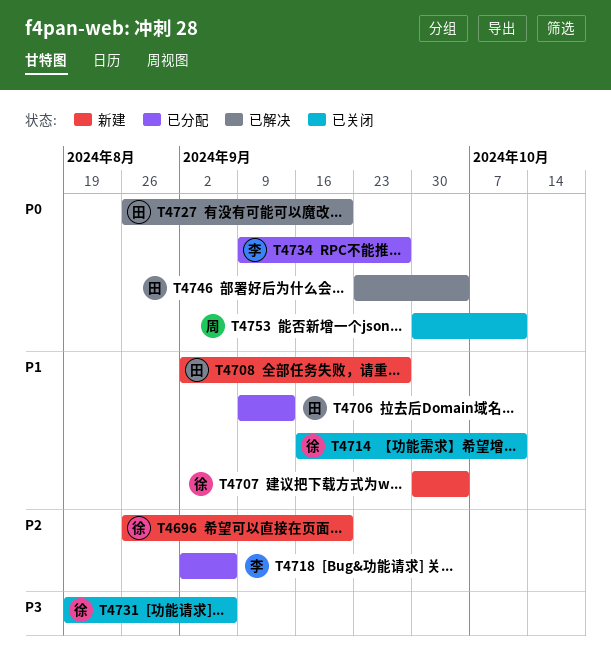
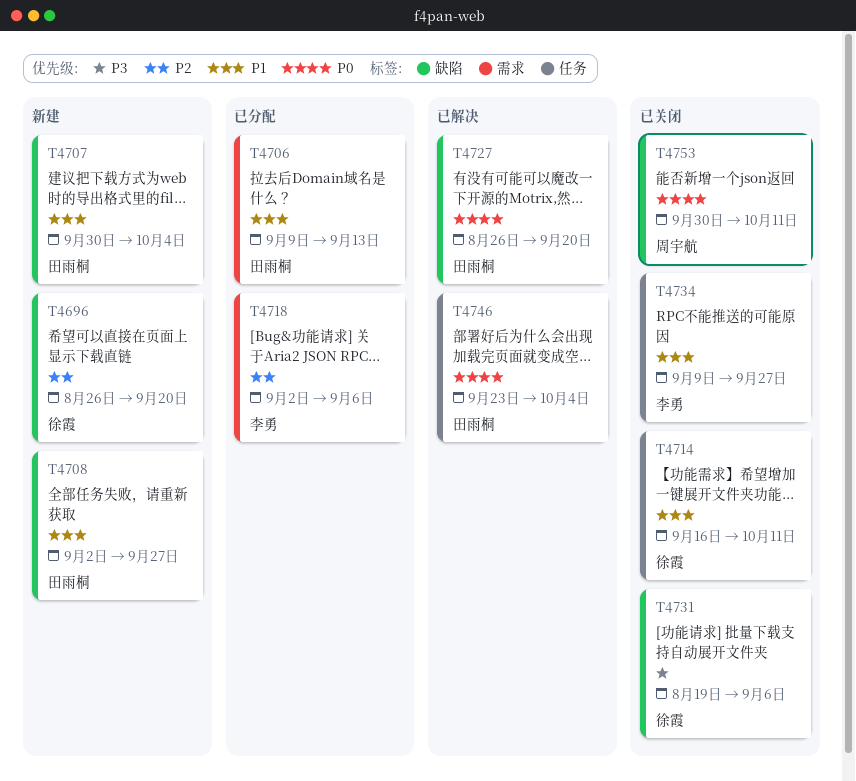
T4707, owner: 徐霞 -> 田雨桐
T4734, status: 已分配 -> 已关闭
T4734, priority: P0 -> P1

